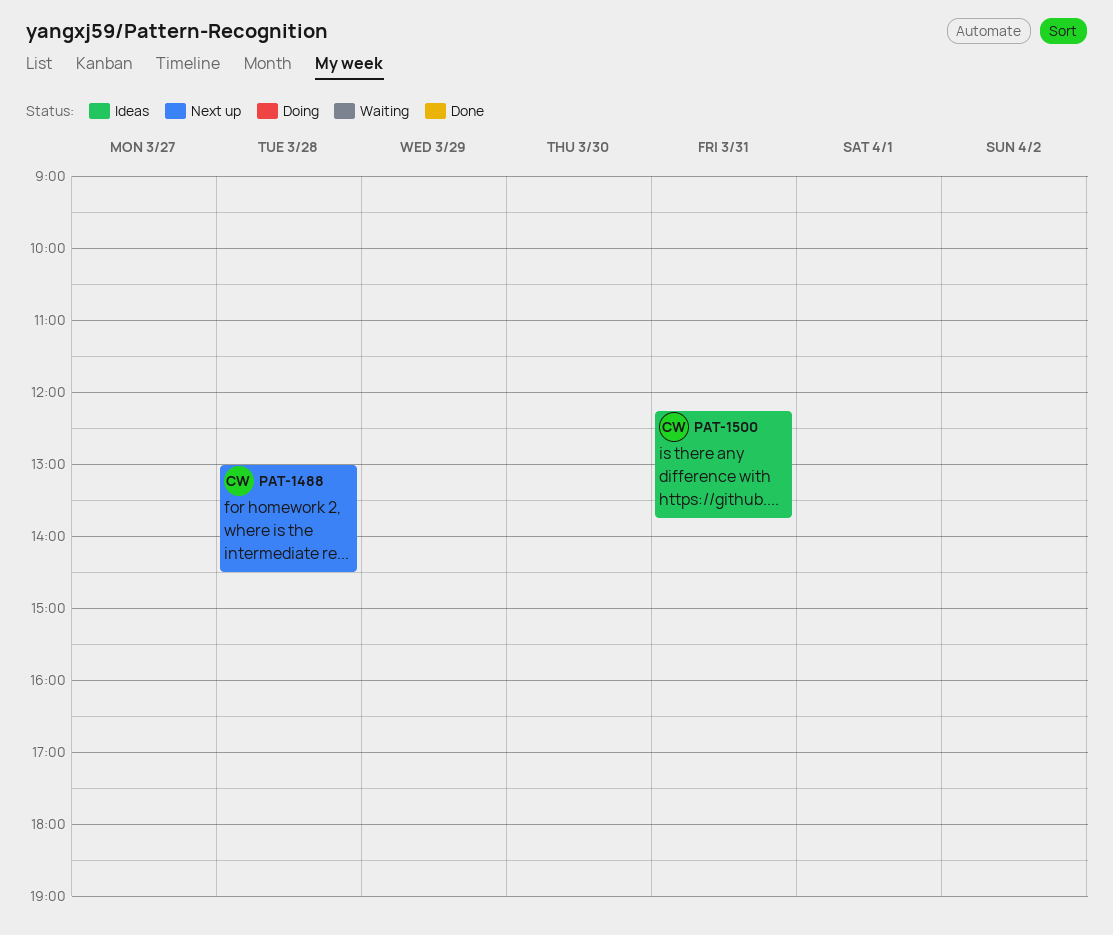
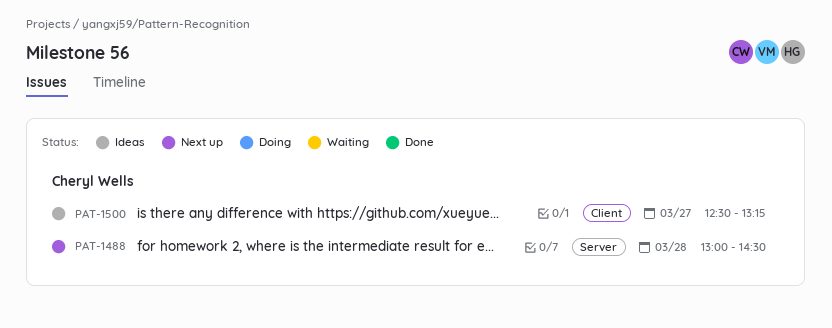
PAT-1500, day: Mar 31 -> Mar 27
PAT-1500, begins: 12:15 -> 12:30
PAT-1500, ends: 13:45 -> 13:15

